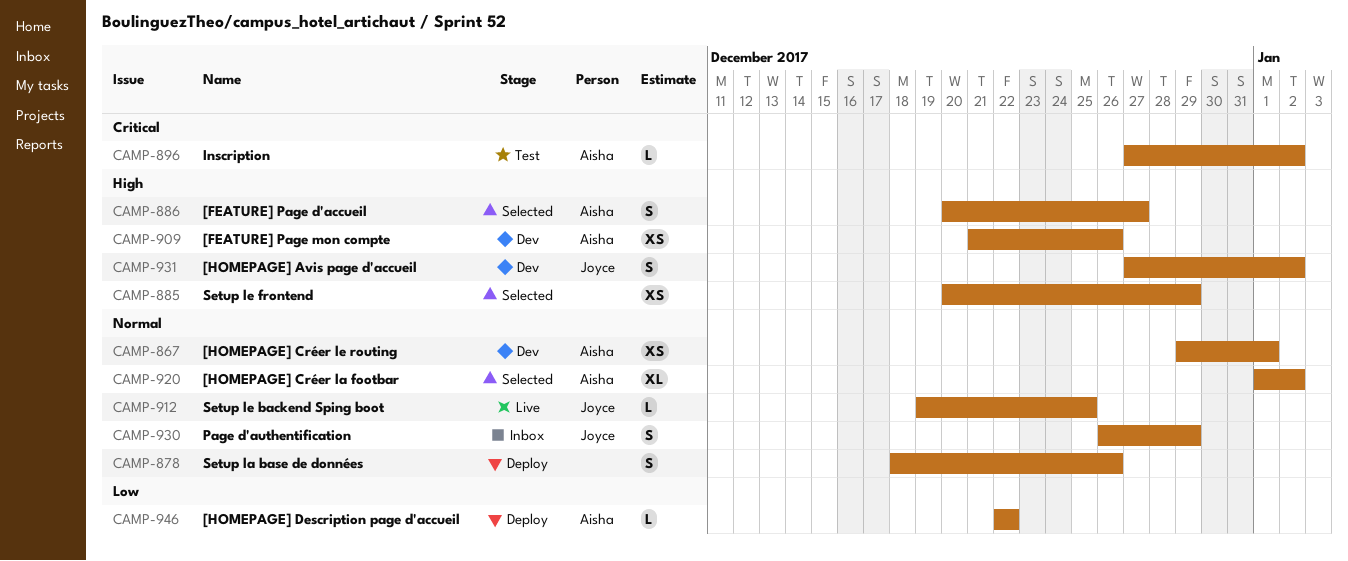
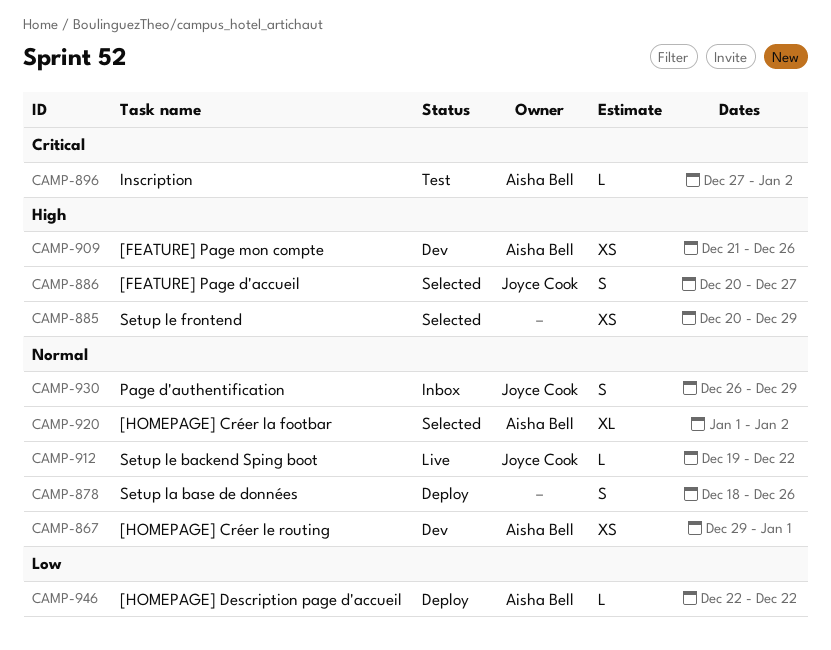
CAMP-886, owner: Aisha Bell -> Joyce Cook
CAMP-912, due: Dec 25 -> Dec 22
CAMP-931: present -> none

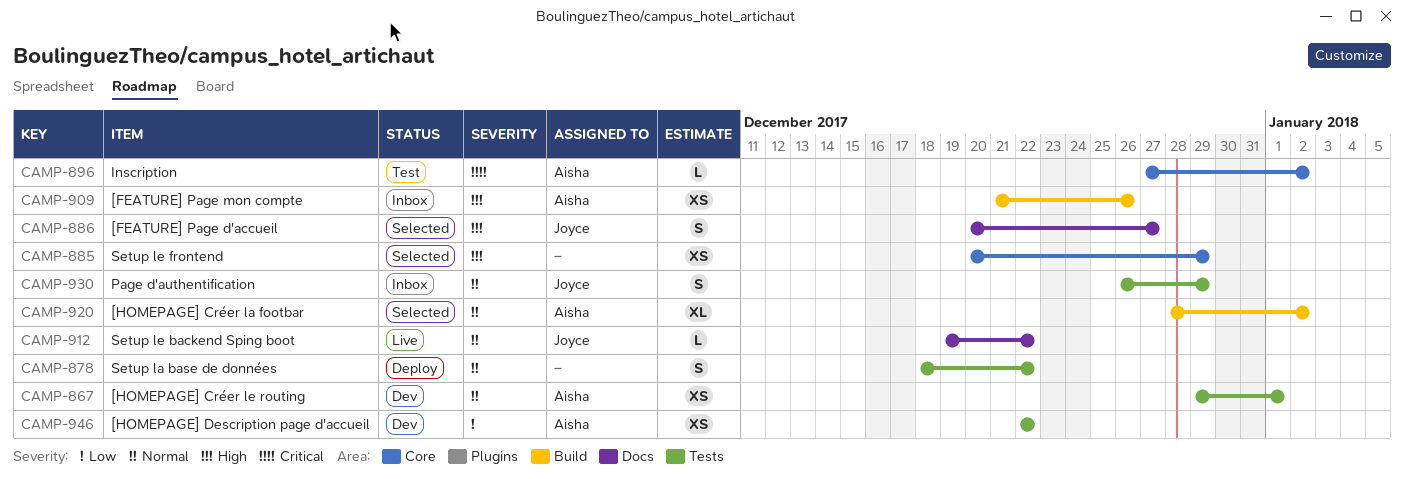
CAMP-878, due: Dec 26 -> Dec 22
CAMP-909, status: Dev -> Inbox
CAMP-920, start: Jan 1 -> Dec 28
CAMP-946, status: Deploy -> Dev
CAMP-946, estimate: L -> XS

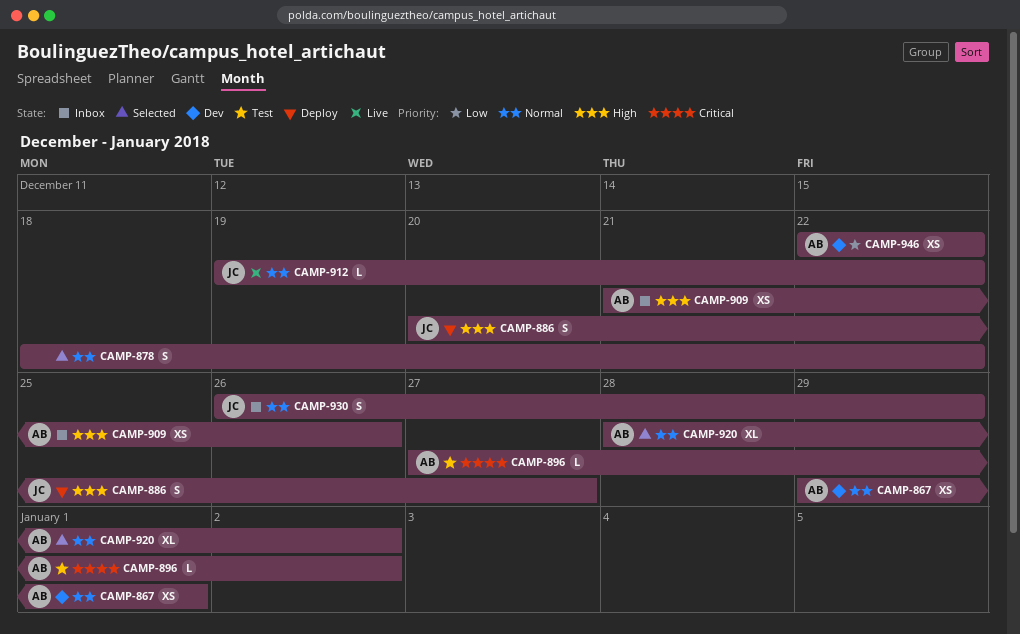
CAMP-878, status: Deploy -> Selected
CAMP-885: present -> none
CAMP-886, status: Selected -> Deploy

